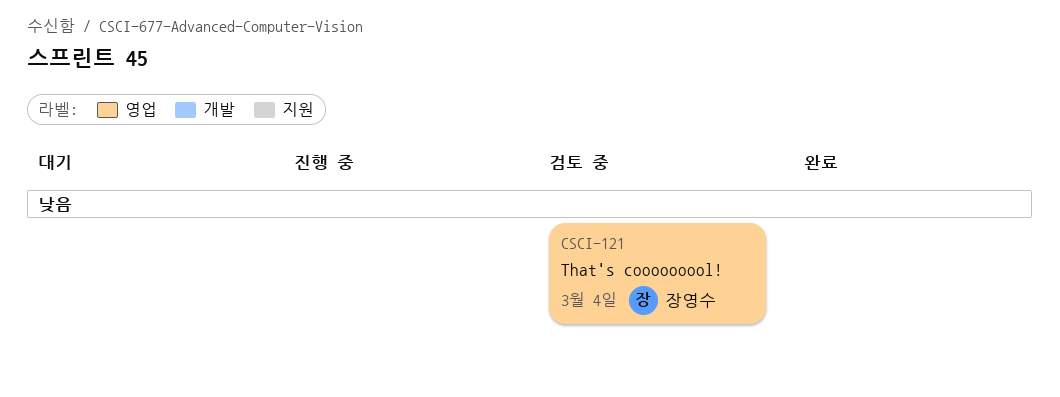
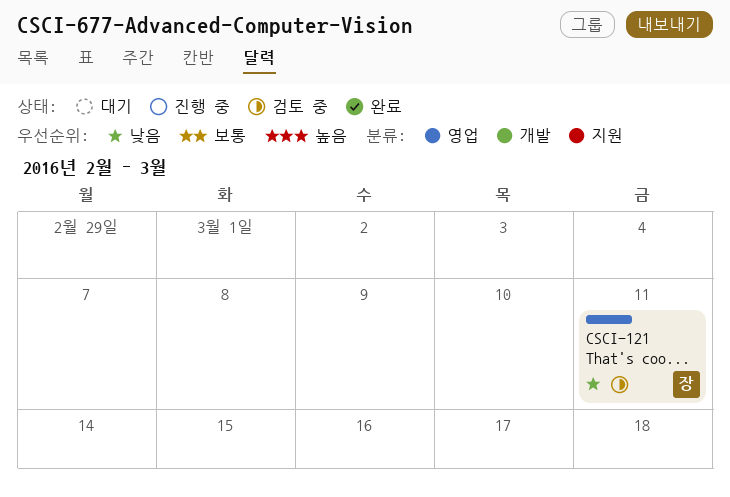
CSCI-121, due: Mar 4 -> Mar 11

